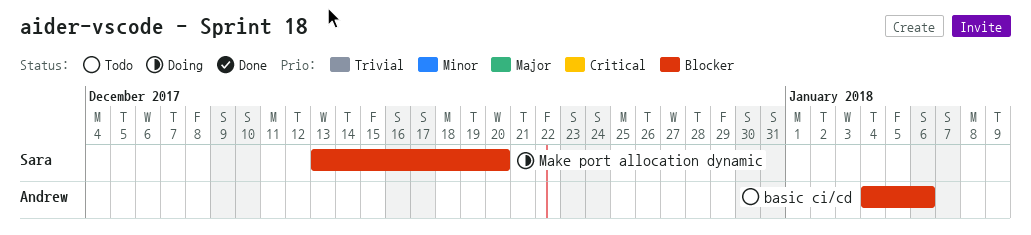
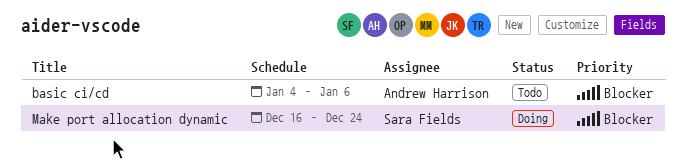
Make port allocation dynamic, start: Dec 13 -> Dec 16
Make port allocation dynamic, due: Dec 20 -> Dec 24

